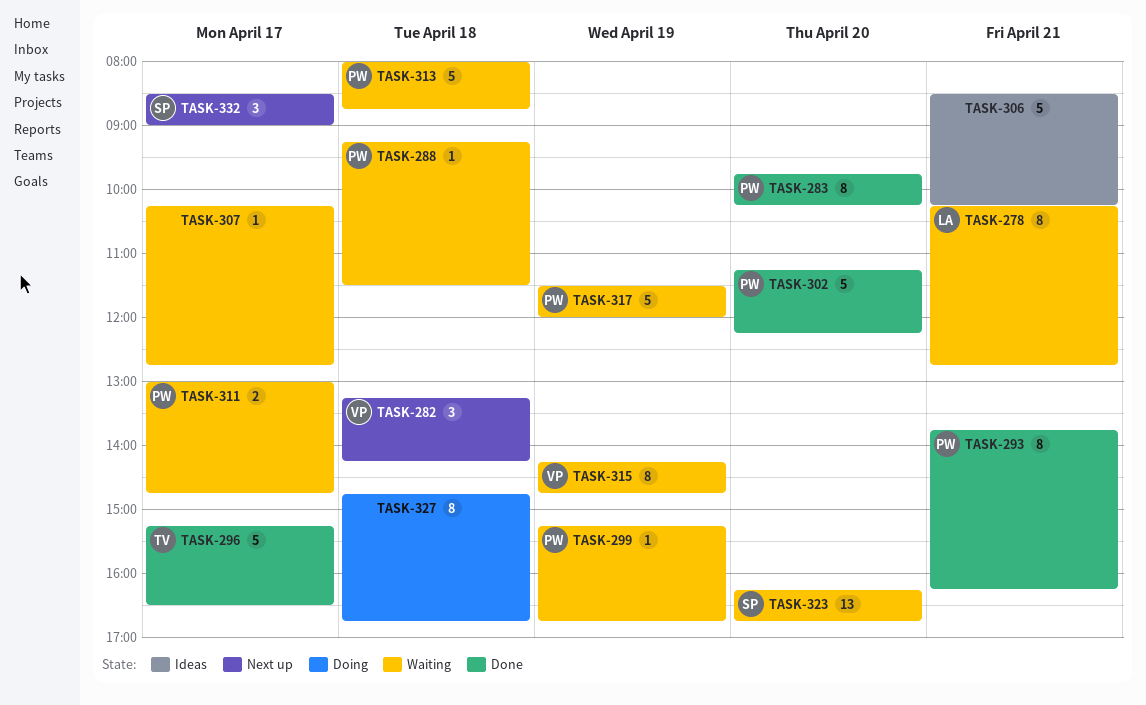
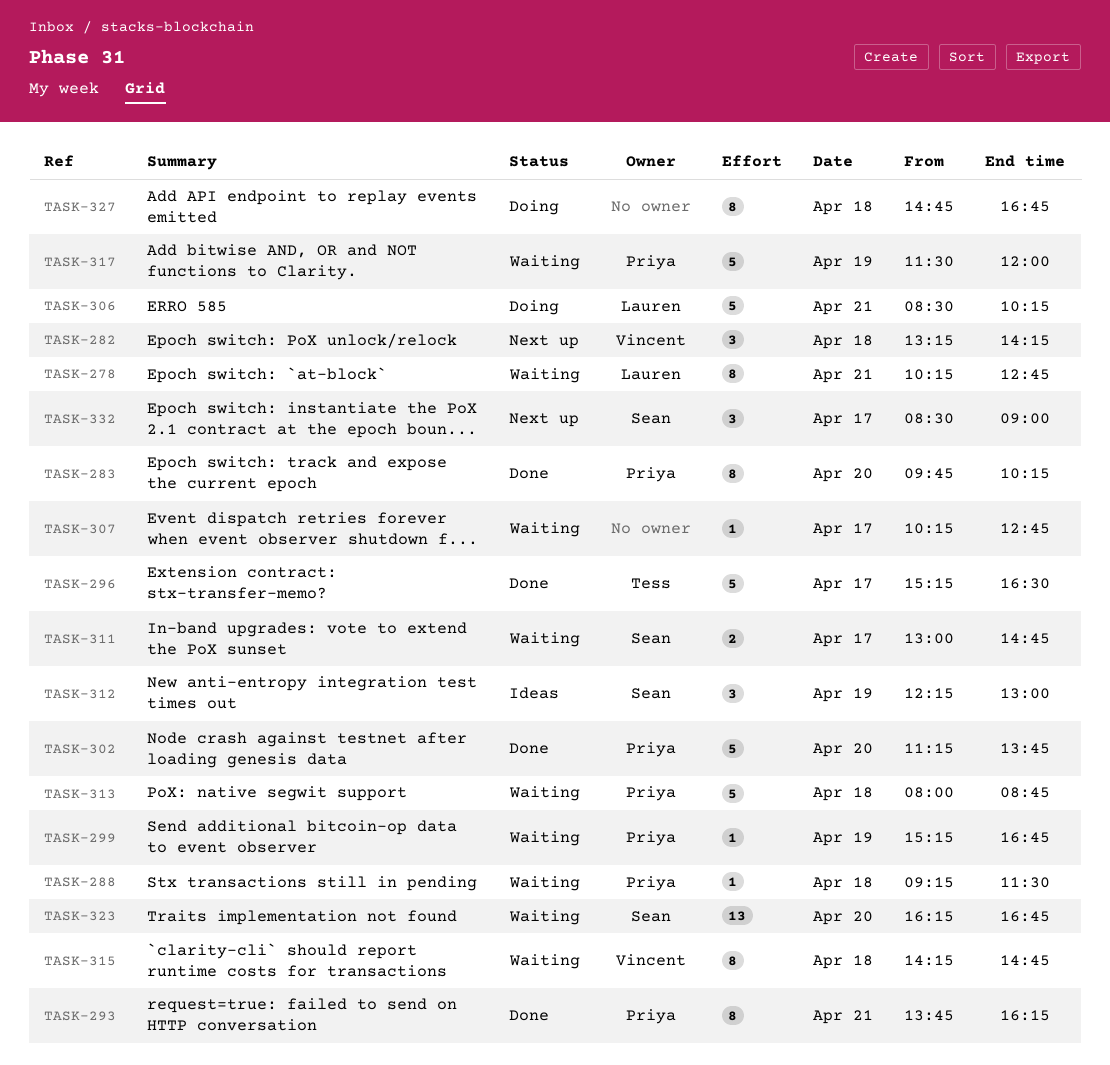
TASK-302, ends: 12:15 -> 13:45
TASK-306, status: Ideas -> Doing
TASK-306, owner: none -> Lauren
TASK-311, owner: Priya -> Sean
TASK-312: none -> present
TASK-315, day: Apr 19 -> Apr 18

